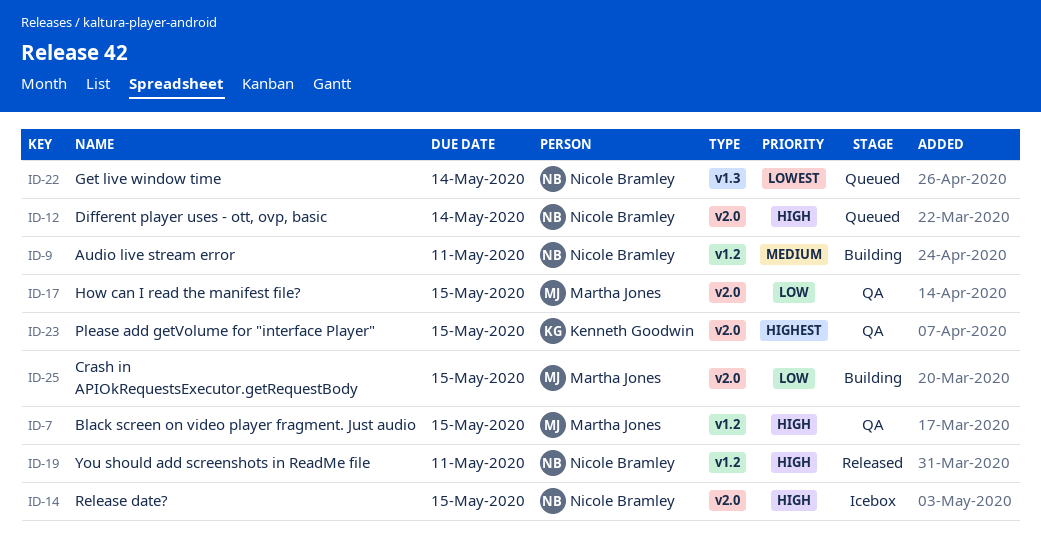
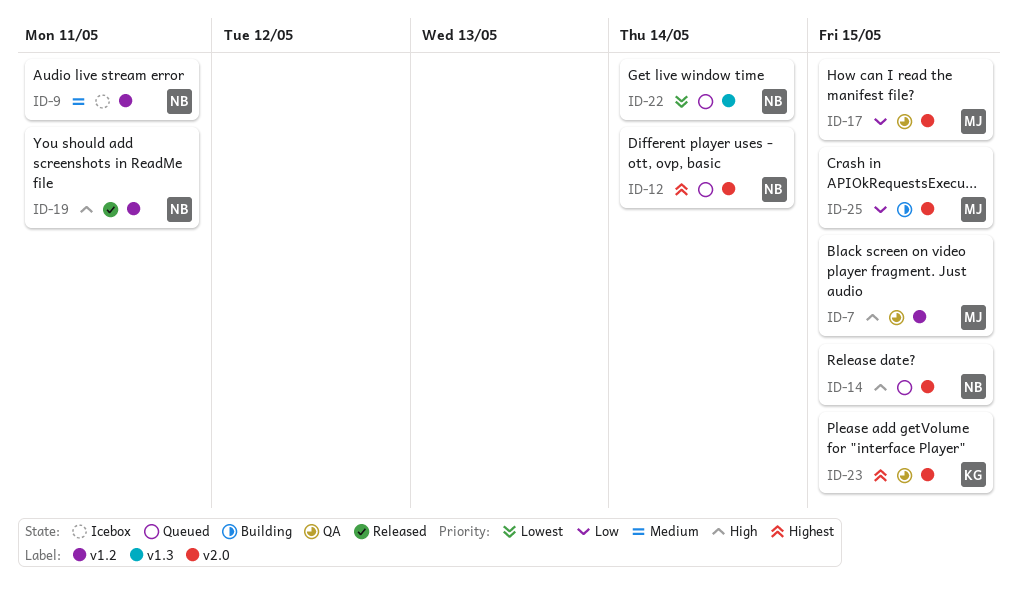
ID-9, status: Building -> Icebox
ID-12, priority: High -> Highest
ID-14, status: Icebox -> Queued

